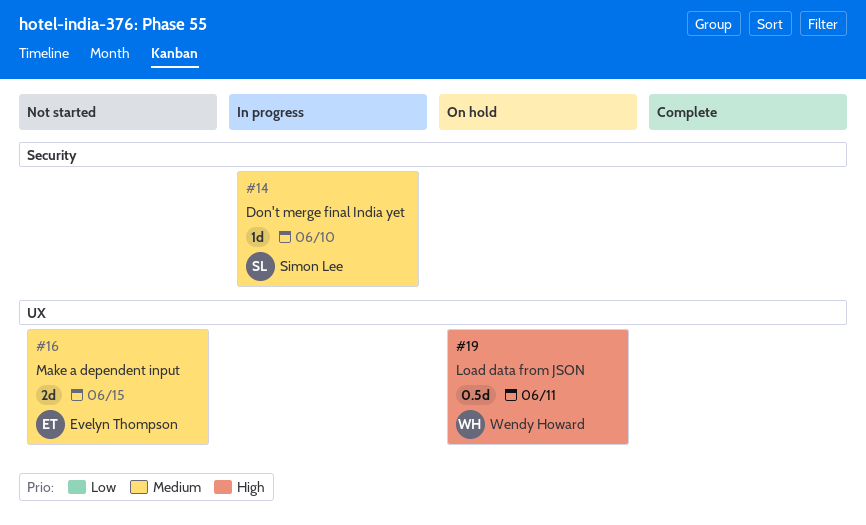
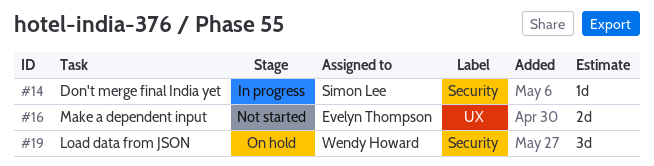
#19, label: UX -> Security
#19, estimate: 0.5d -> 3d

